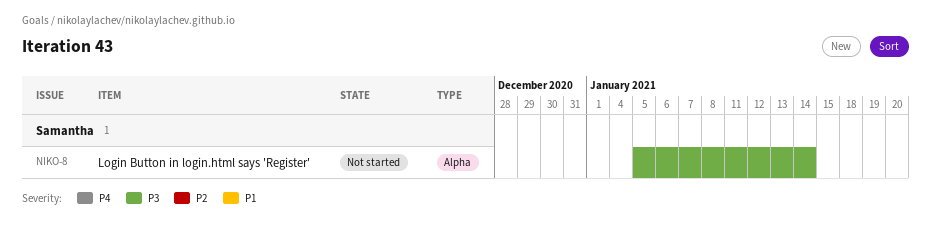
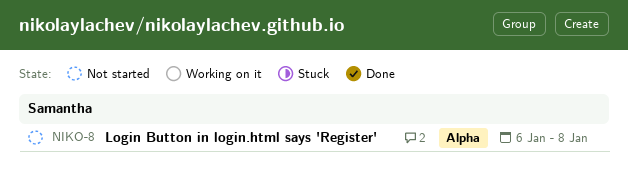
NIKO-8, start: Jan 5 -> Jan 6
NIKO-8, due: Jan 14 -> Jan 8

